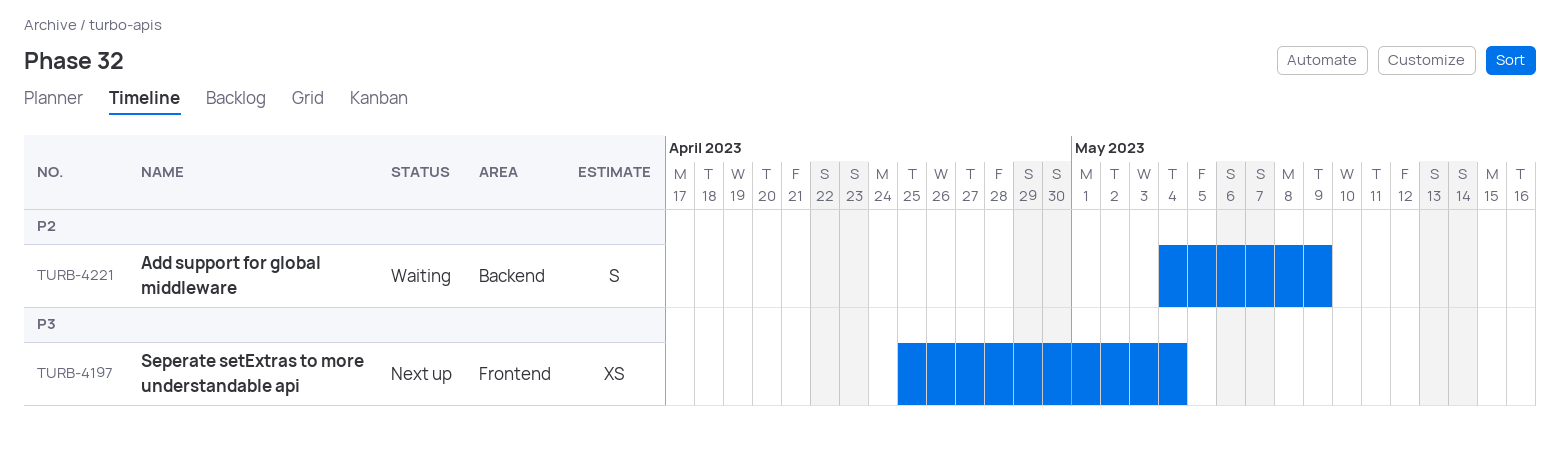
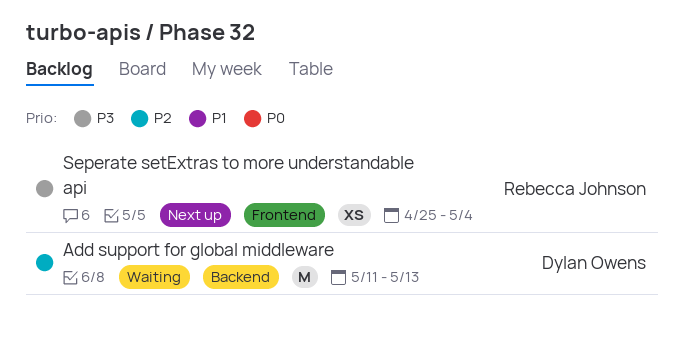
Add support for global middleware, estimate: S -> M
Add support for global middleware, start: May 4 -> May 11
Add support for global middleware, due: May 9 -> May 13

